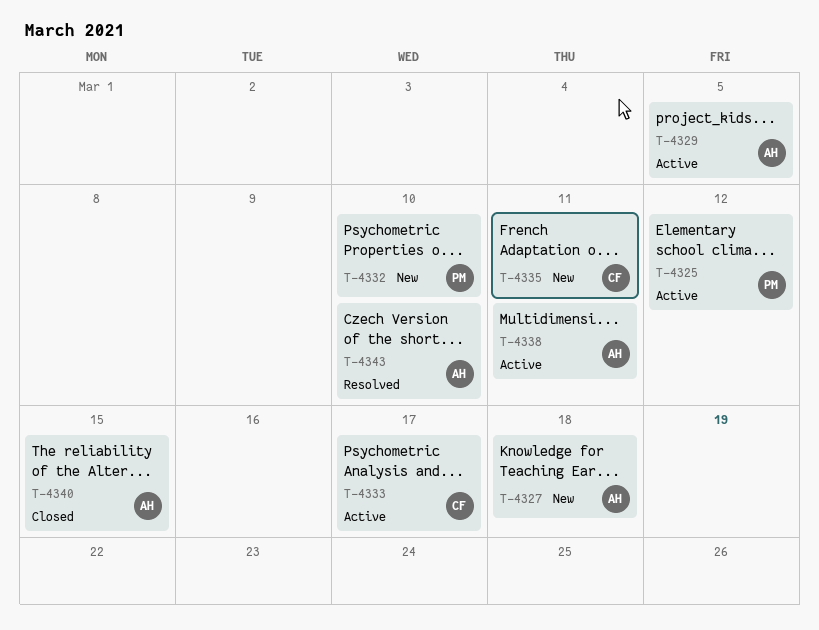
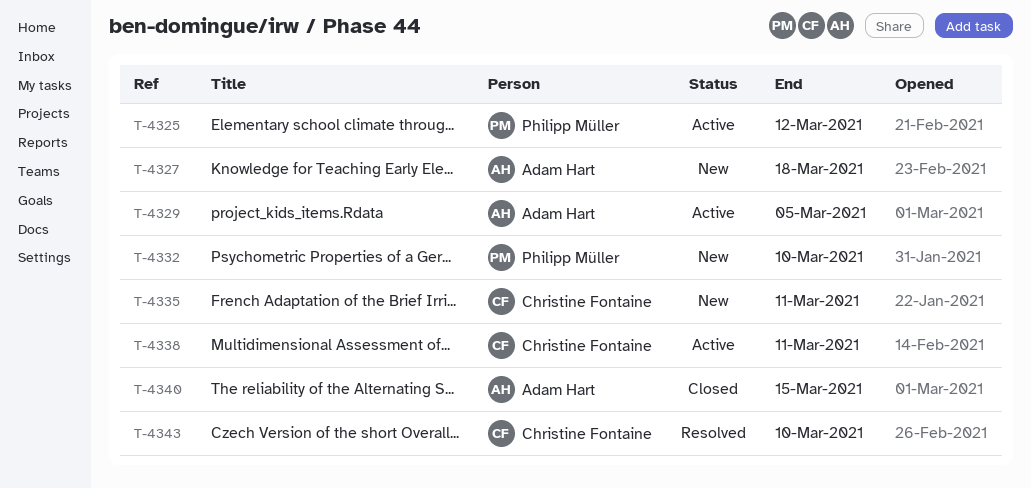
T-4333: present -> none
T-4338, owner: Adam Hart -> Christine Fontaine
T-4343, owner: Adam Hart -> Christine Fontaine

